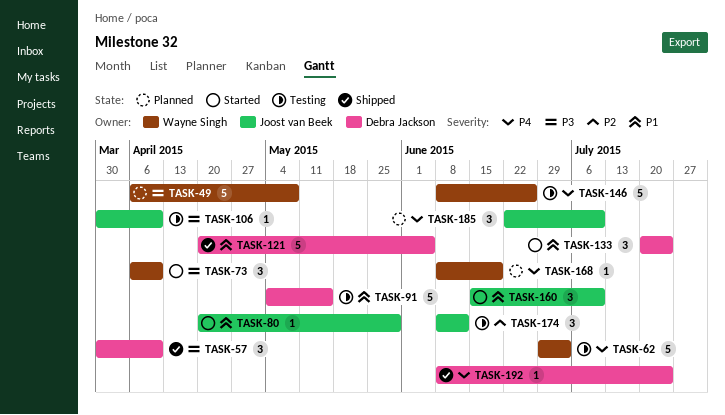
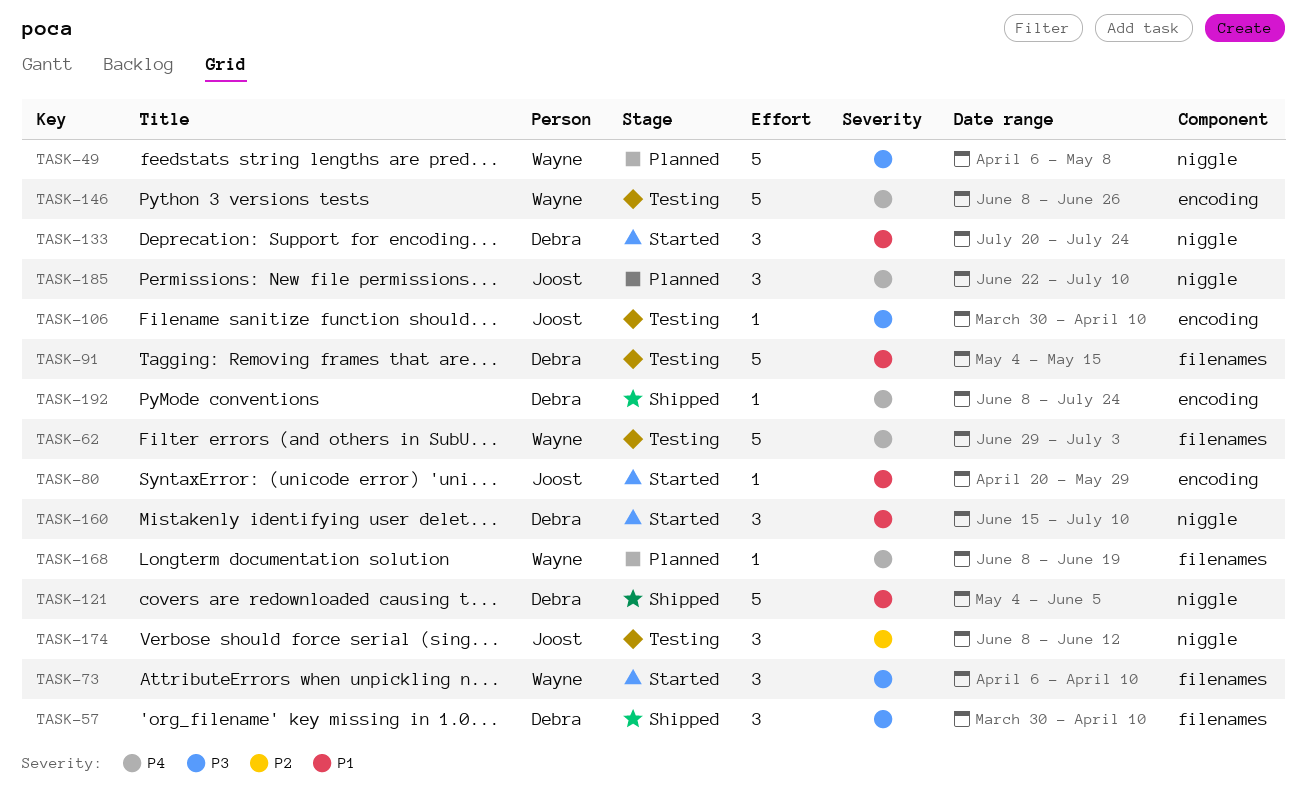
TASK-121, start: Apr 20 -> May 4
TASK-160, owner: Joost van Beek -> Debra Jackson

